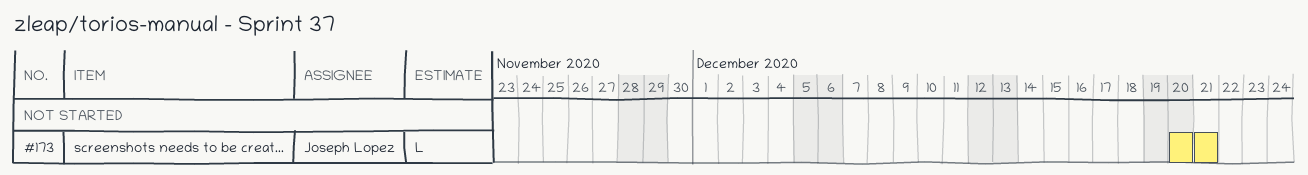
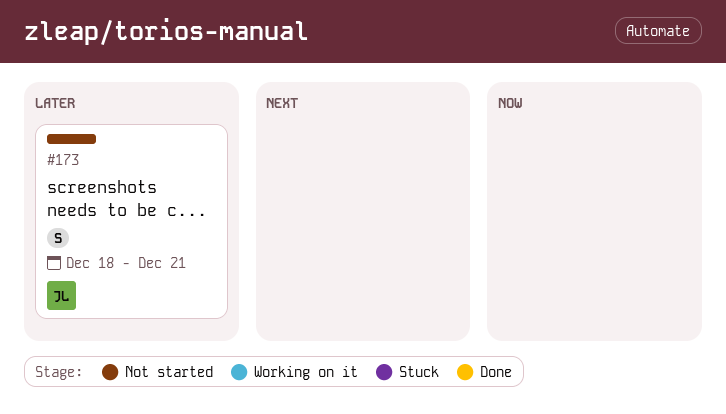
#173, estimate: L -> S
#173, start: Dec 20 -> Dec 18

